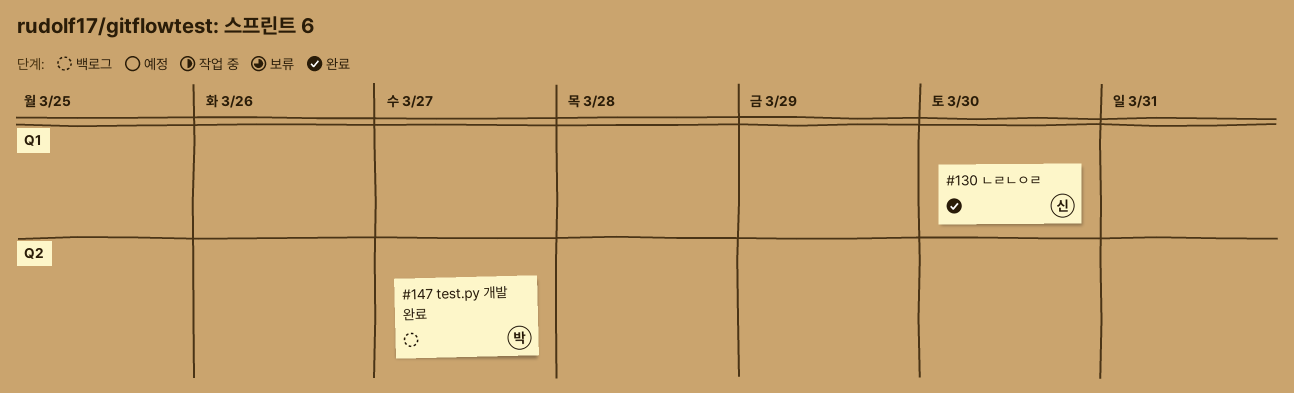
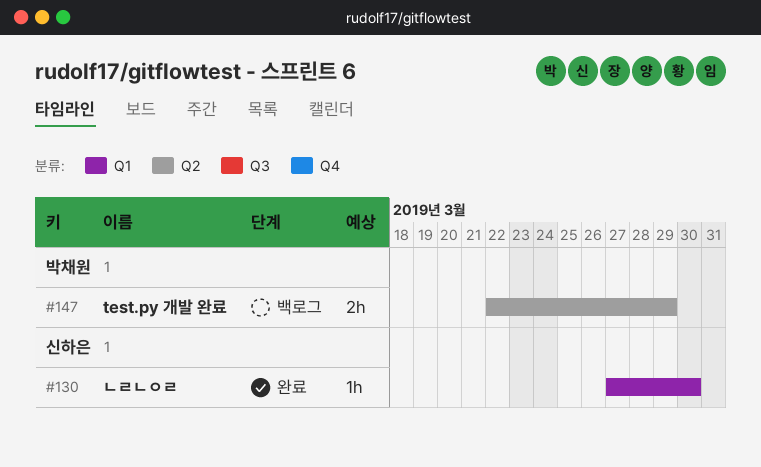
#147, due: Mar 27 -> Mar 29

